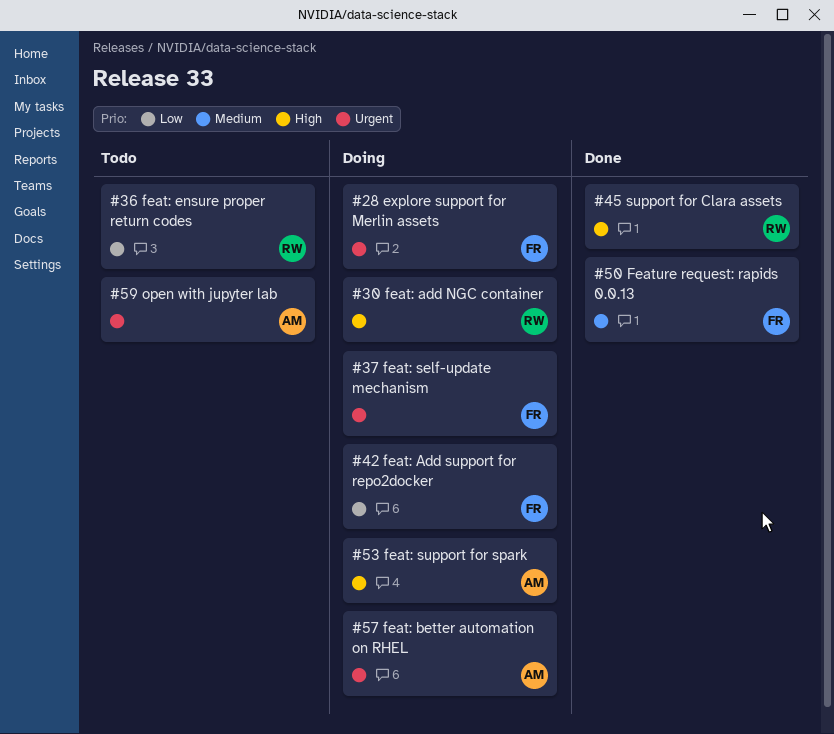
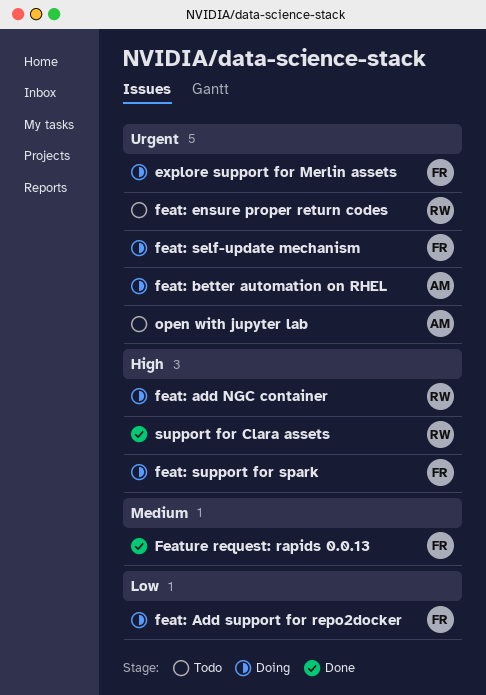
feat: ensure proper return codes, priority: Low -> Urgent
feat: support for spark, owner: AM -> FR

